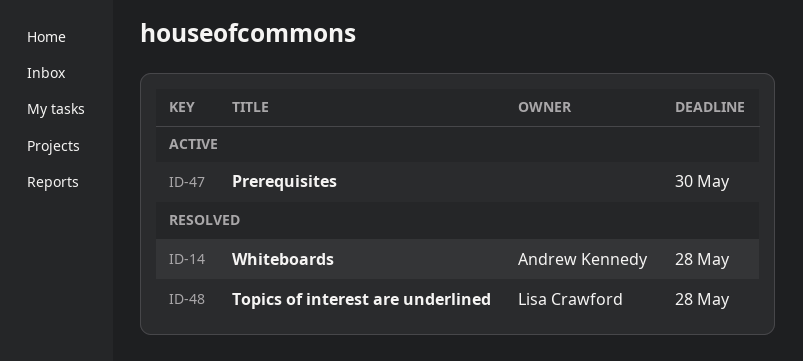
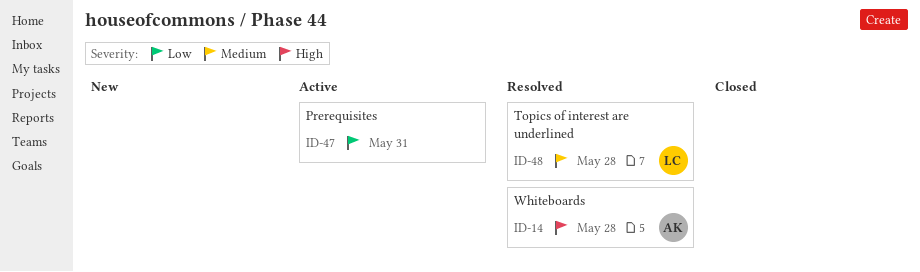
ID-47, due: May 30 -> May 31

